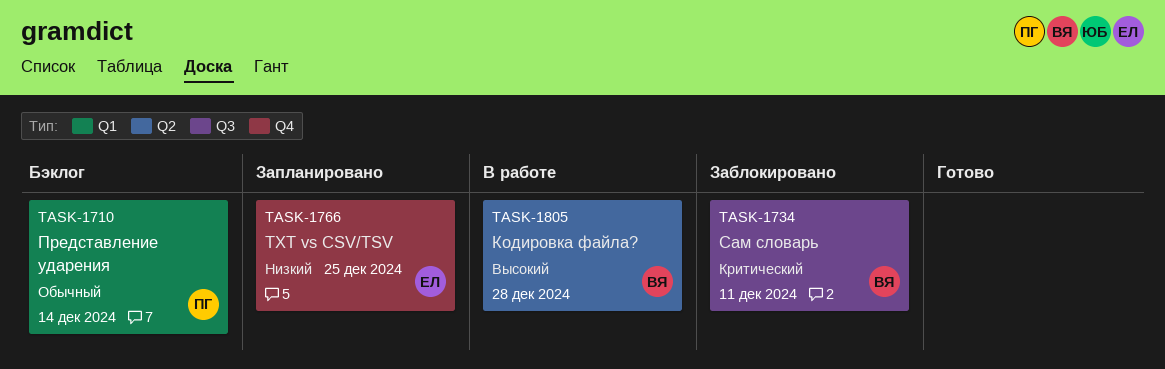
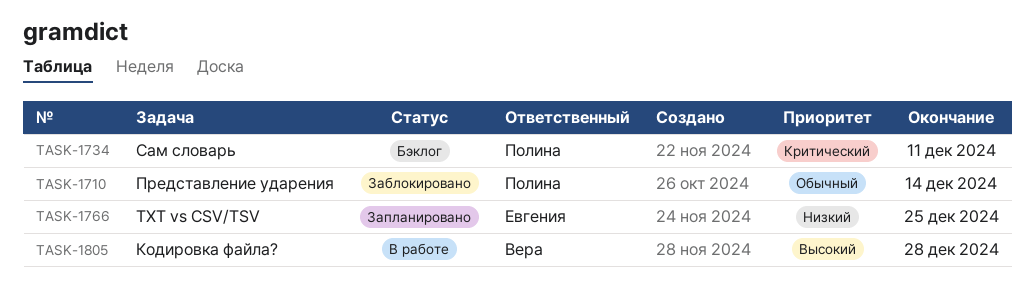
TASK-1710, status: Бэклог -> Заблокировано
TASK-1734, status: Заблокировано -> Бэклог
TASK-1734, owner: Вера -> Полина

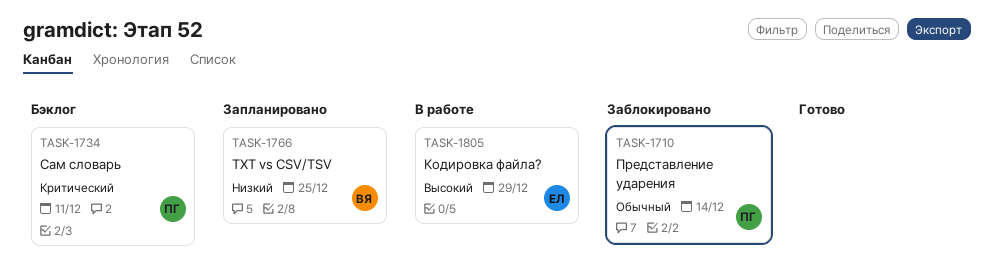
TASK-1766, owner: Евгения -> Вера
TASK-1805, owner: Вера -> Евгения
TASK-1805, due: Dec 28 -> Dec 29

